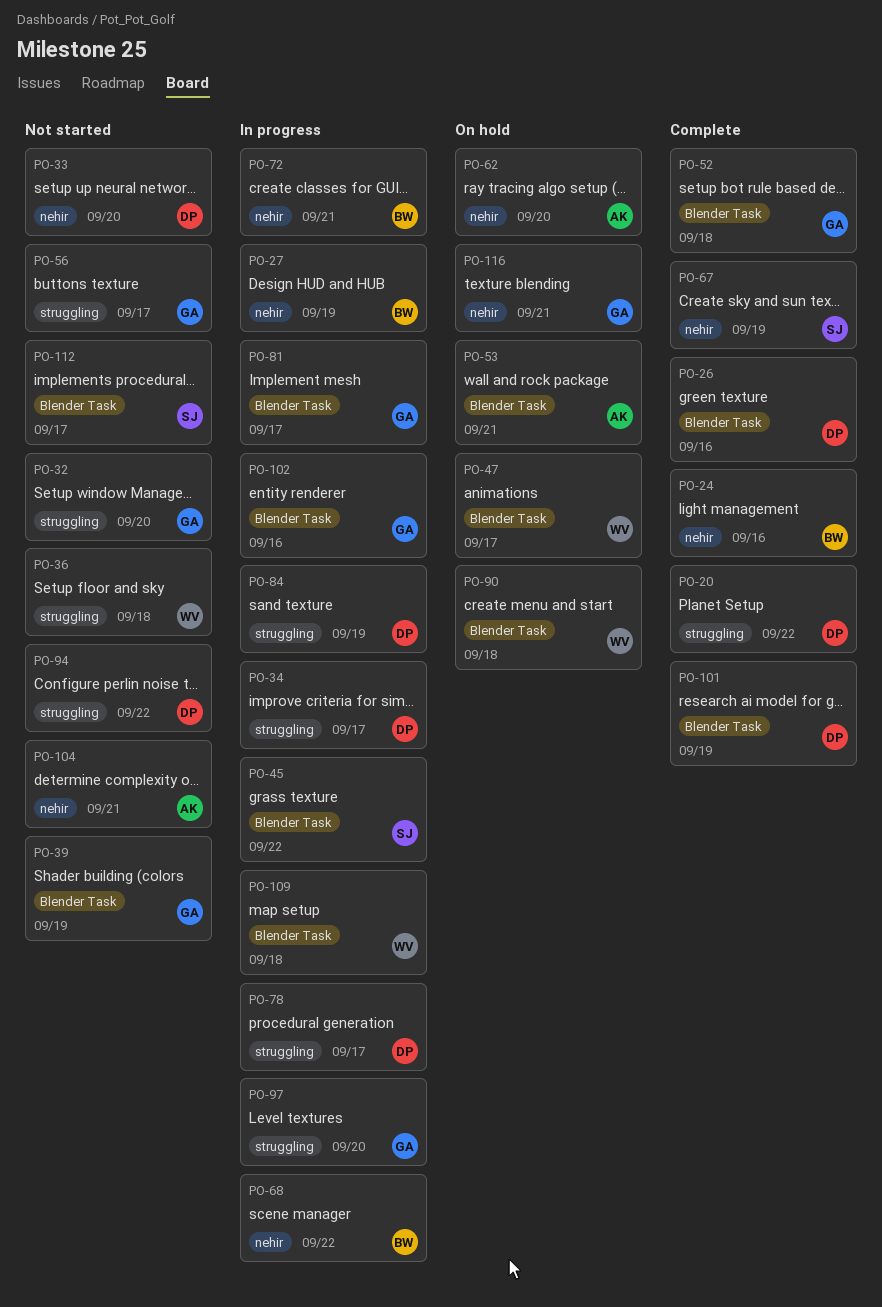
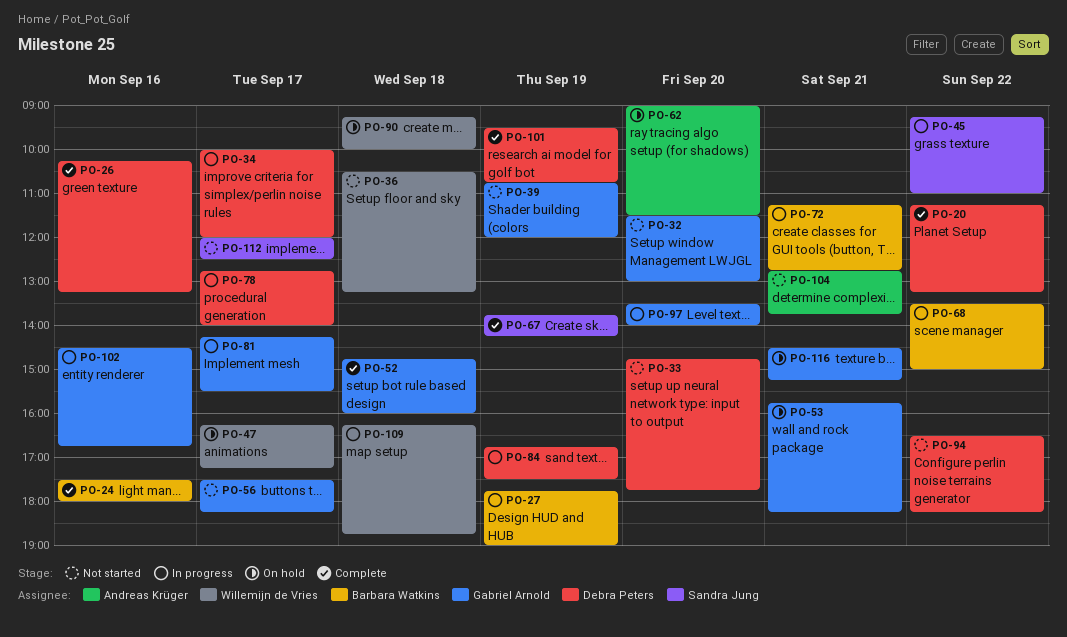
PO-53, owner: Andreas Krüger -> Gabriel Arnold

